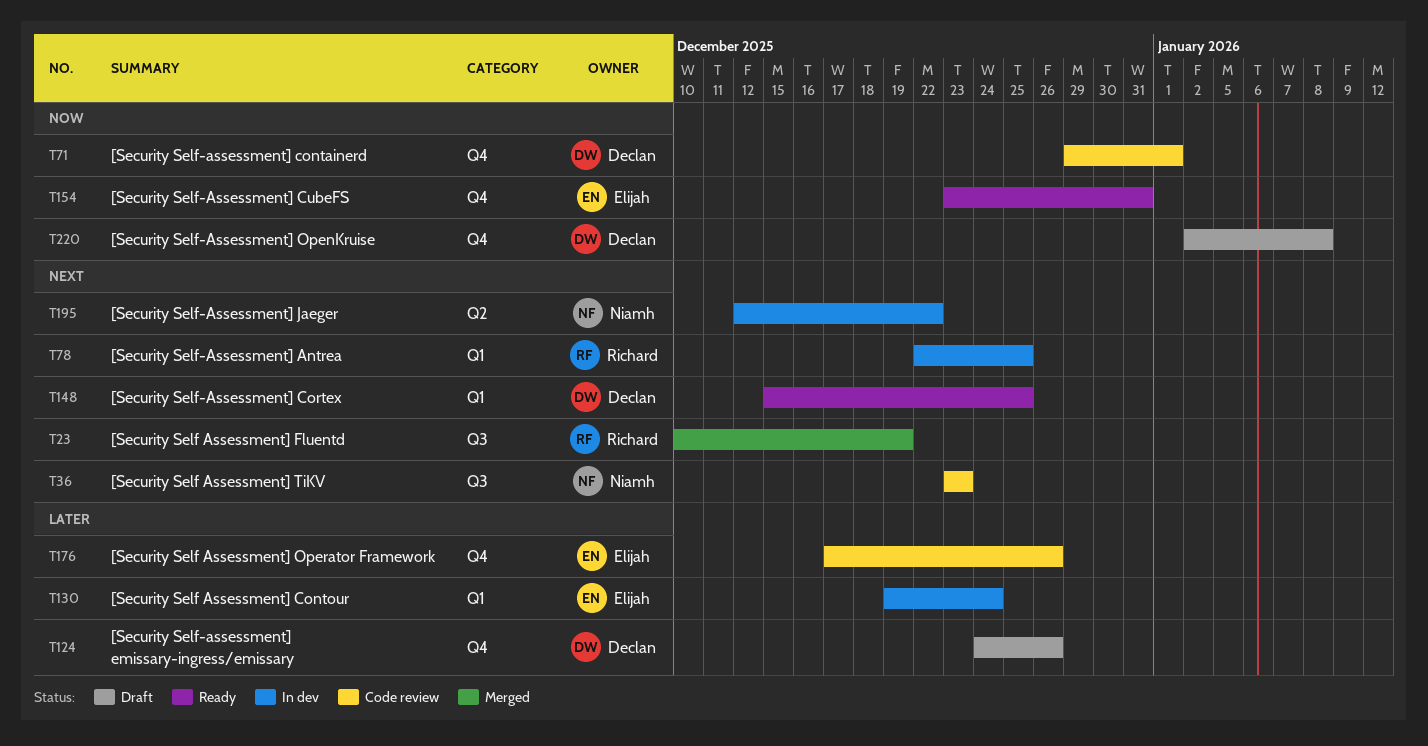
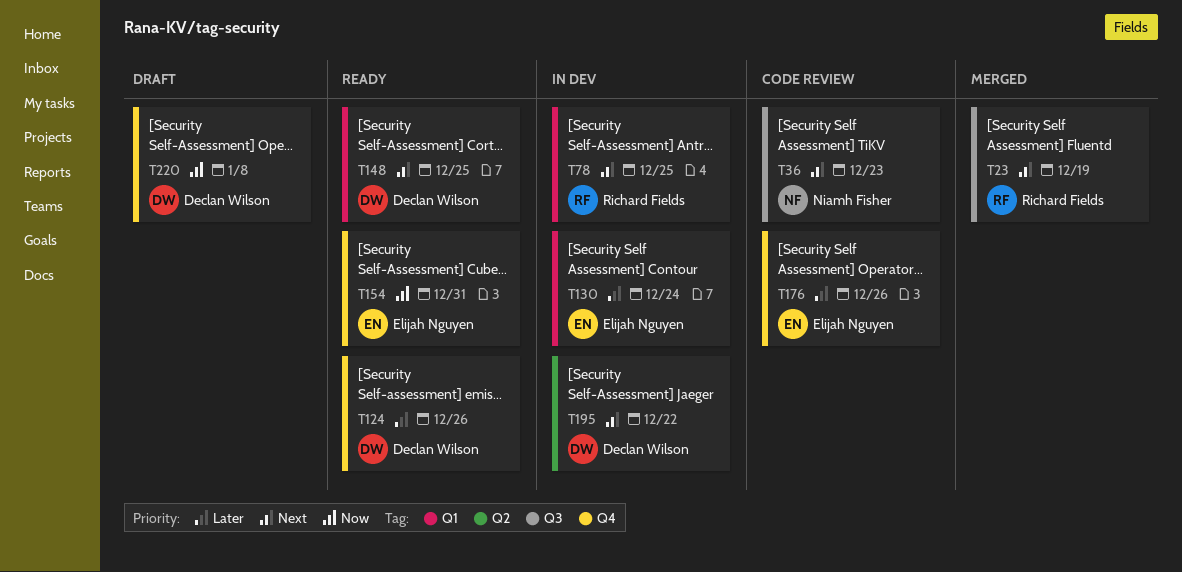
T71: present -> none
T124, status: Draft -> Ready
T195, owner: Niamh Fisher -> Declan Wilson

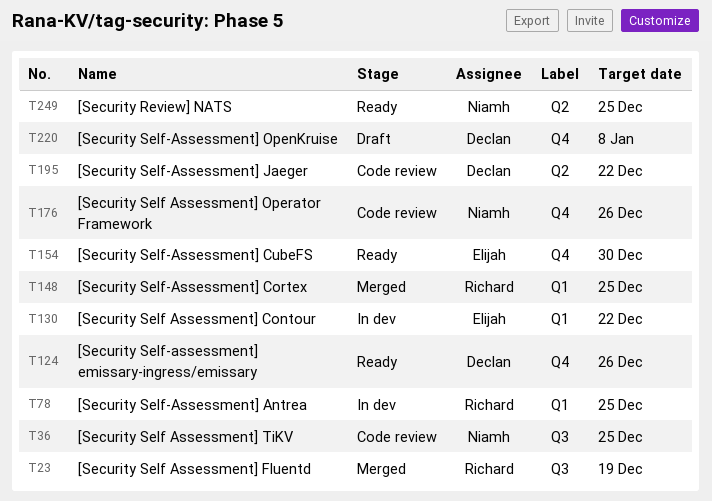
T36, due: Dec 23 -> Dec 25
T130, due: Dec 24 -> Dec 22
T148, status: Ready -> Merged
T148, owner: Declan Wilson -> Richard Fields
T154, due: Dec 31 -> Dec 30
T176, owner: Elijah Nguyen -> Niamh Fisher
T195, status: In dev -> Code review
T249: none -> present

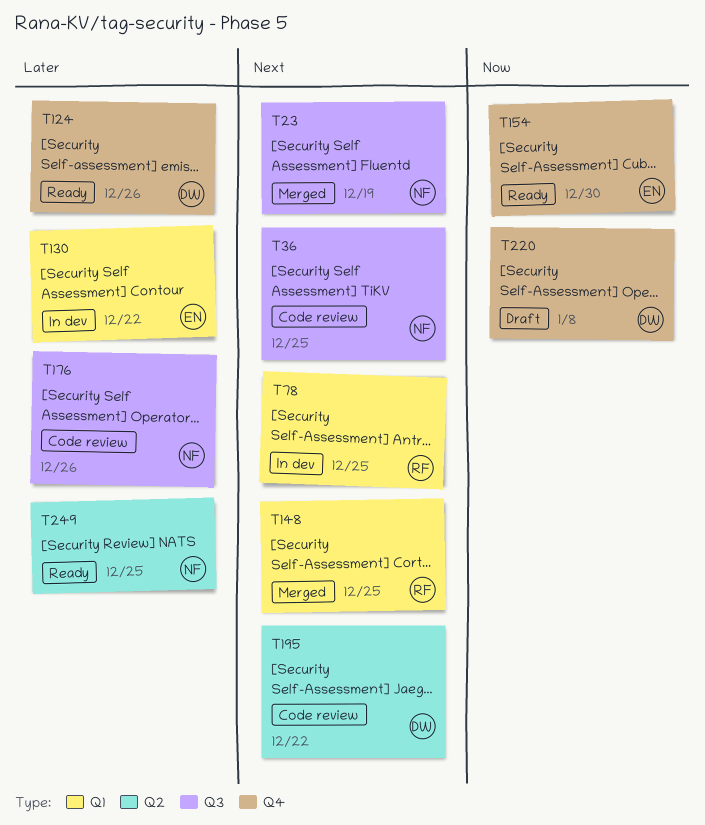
T23, owner: Richard -> Niamh
T176, label: Q4 -> Q3

